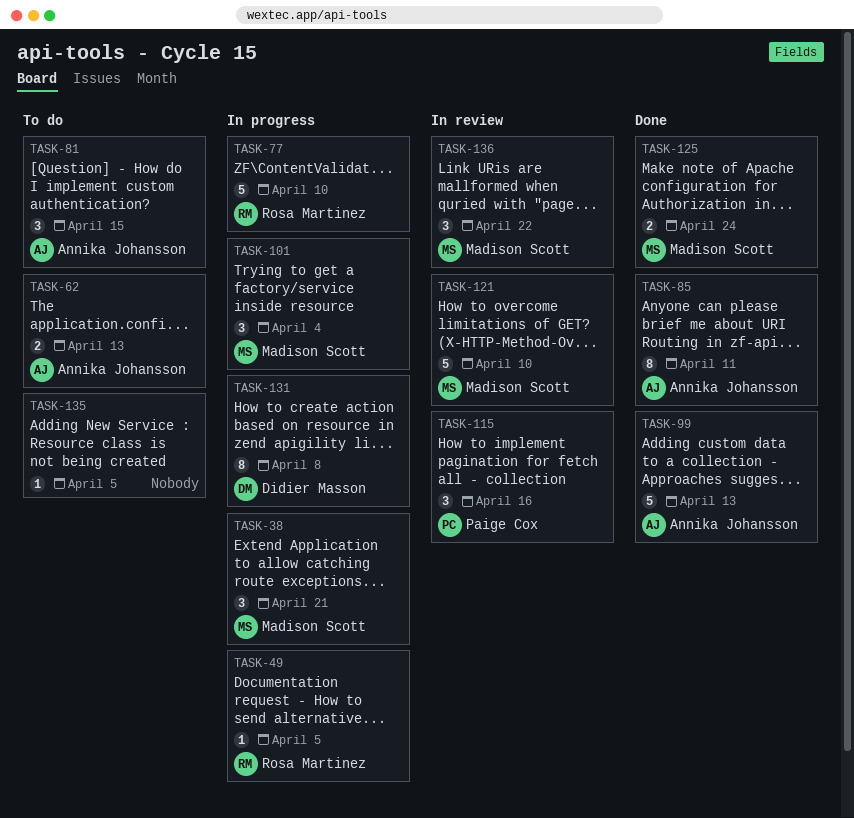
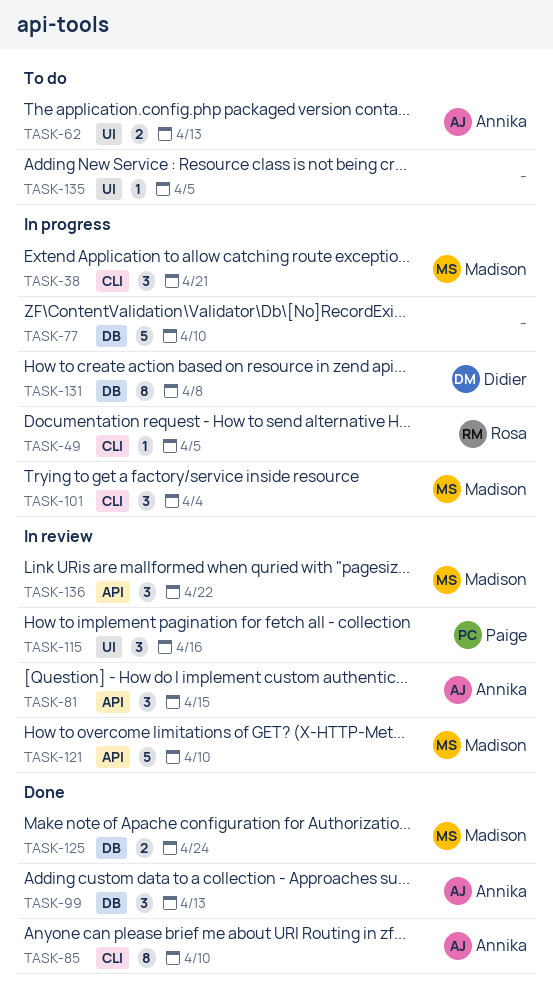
TASK-77, owner: Rosa Martinez -> none
TASK-81, status: To do -> In review
TASK-85, due: Apr 11 -> Apr 10
TASK-99, estimate: 5 -> 3

